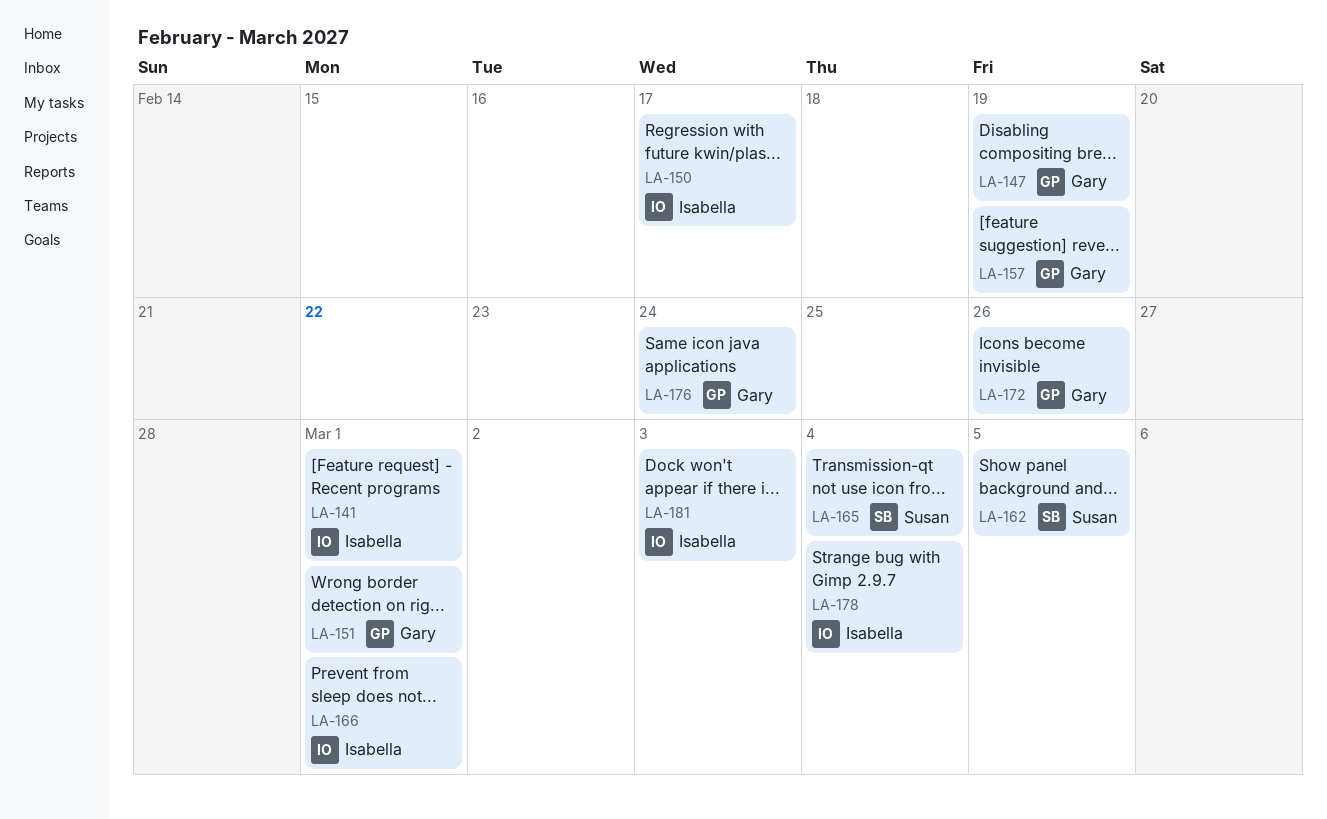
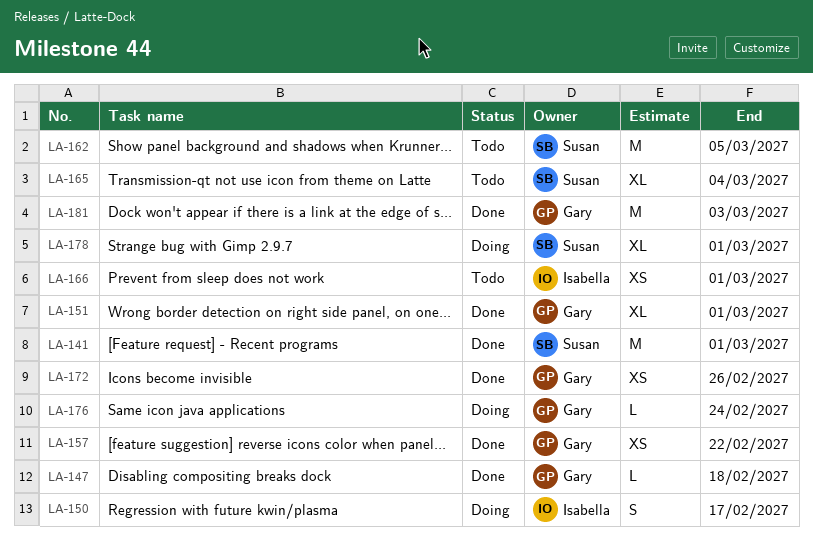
LA-141, owner: Isabella -> Susan
LA-147, due: Feb 19 -> Feb 18
LA-157, due: Feb 19 -> Feb 22
LA-178, owner: Isabella -> Susan
LA-178, due: Mar 4 -> Mar 1
LA-181, owner: Isabella -> Gary

